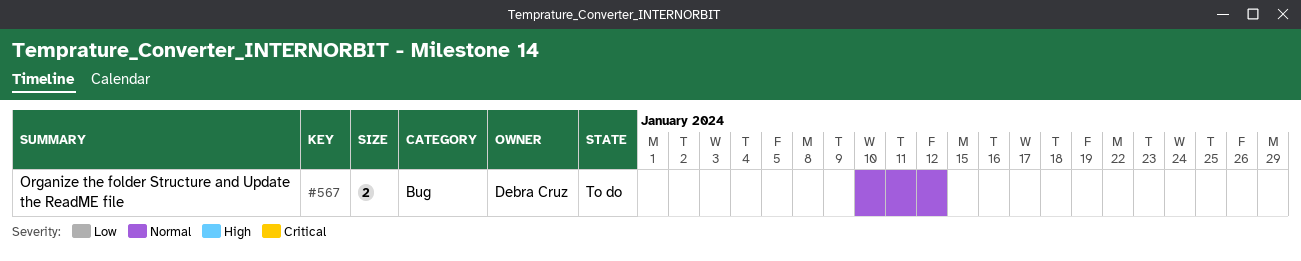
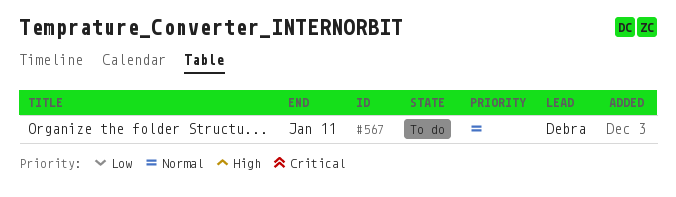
#567, due: Jan 12 -> Jan 11

